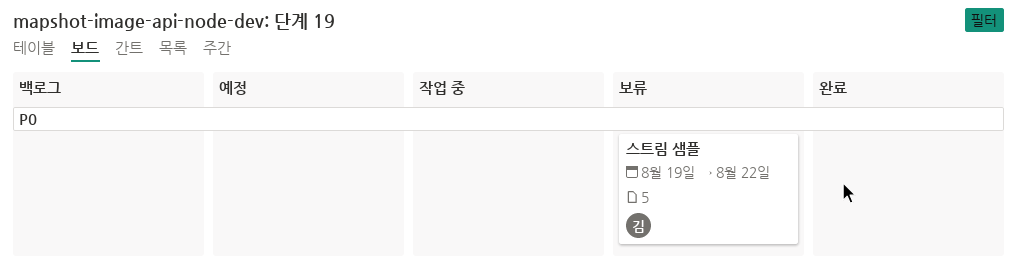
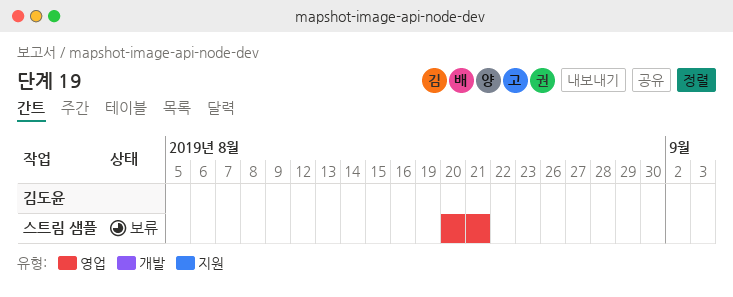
스트림 샘플, start: Aug 19 -> Aug 20
스트림 샘플, due: Aug 22 -> Aug 21

